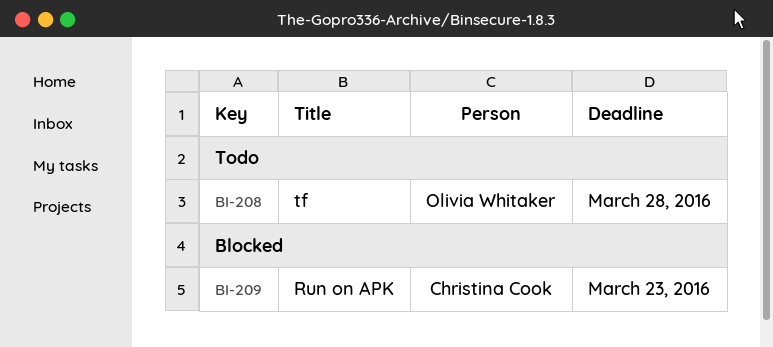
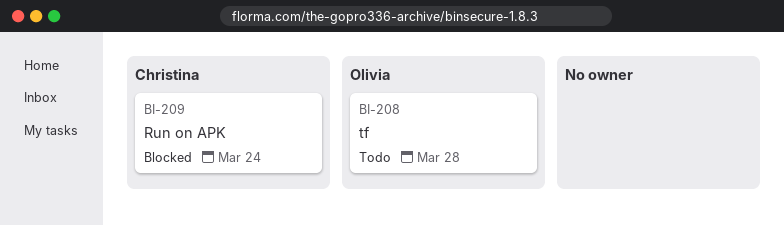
BI-209, due: Mar 23 -> Mar 24

